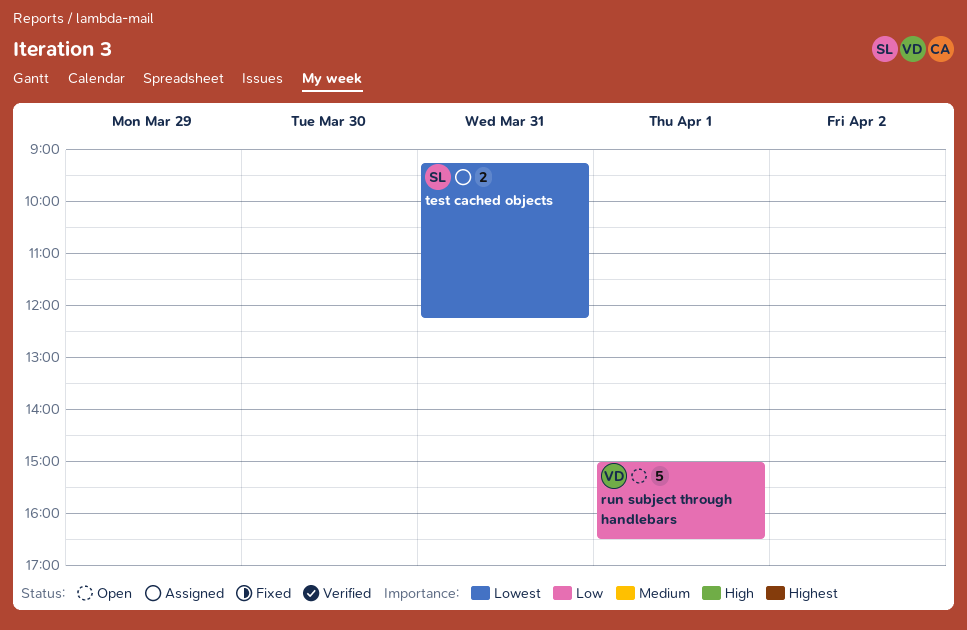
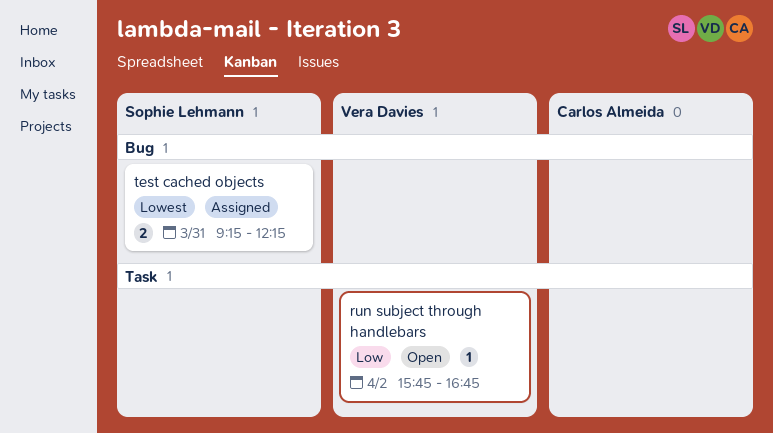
run subject through handlebars, estimate: 5 -> 1
run subject through handlebars, day: Apr 1 -> Apr 2
run subject through handlebars, begins: 15:00 -> 15:45
run subject through handlebars, ends: 16:30 -> 16:45

